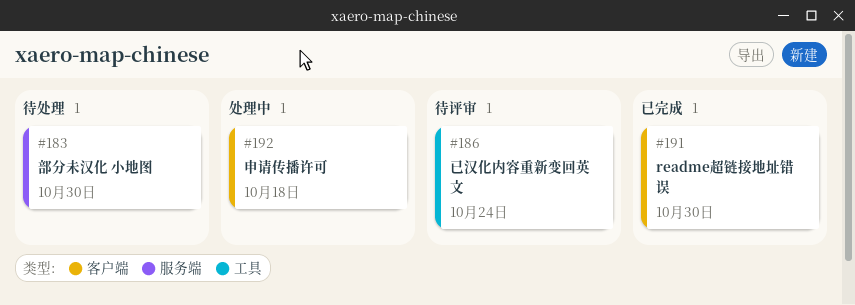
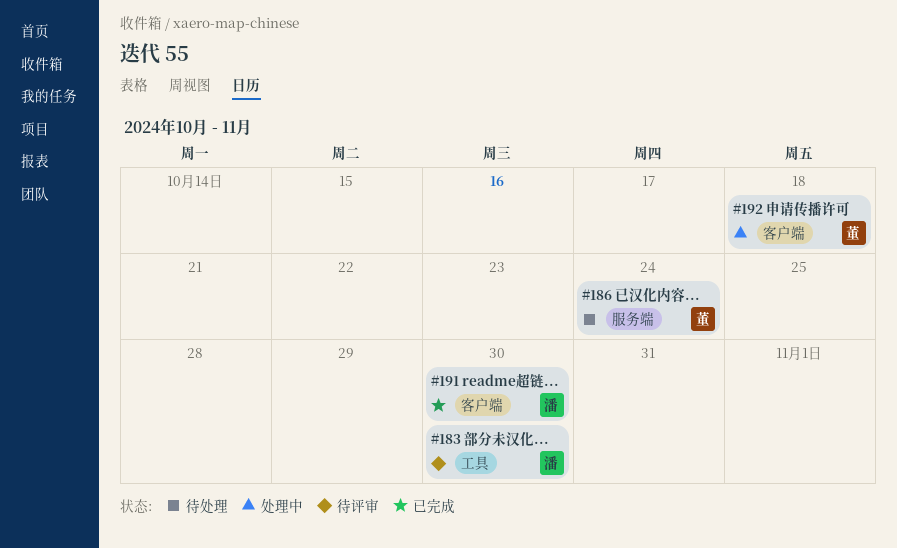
#183, status: 待处理 -> 待评审
#183, label: 服务端 -> 工具
#186, status: 待评审 -> 待处理
#186, label: 工具 -> 服务端

